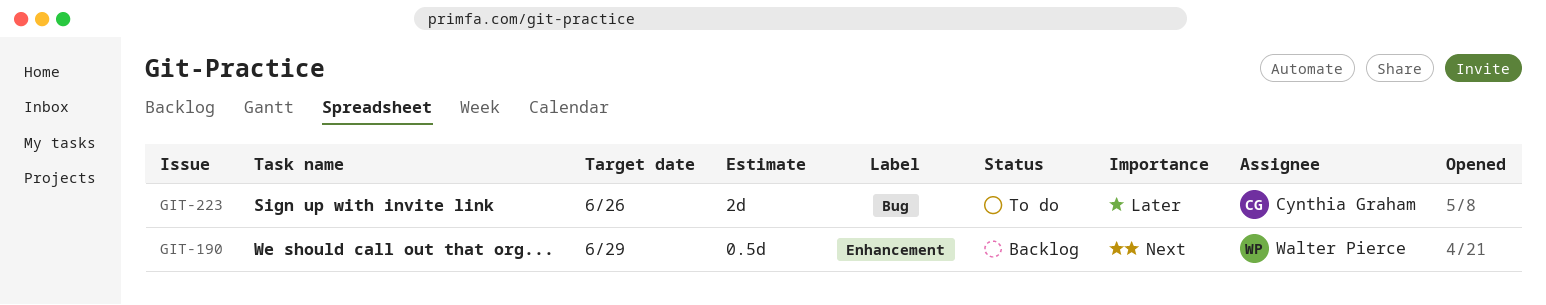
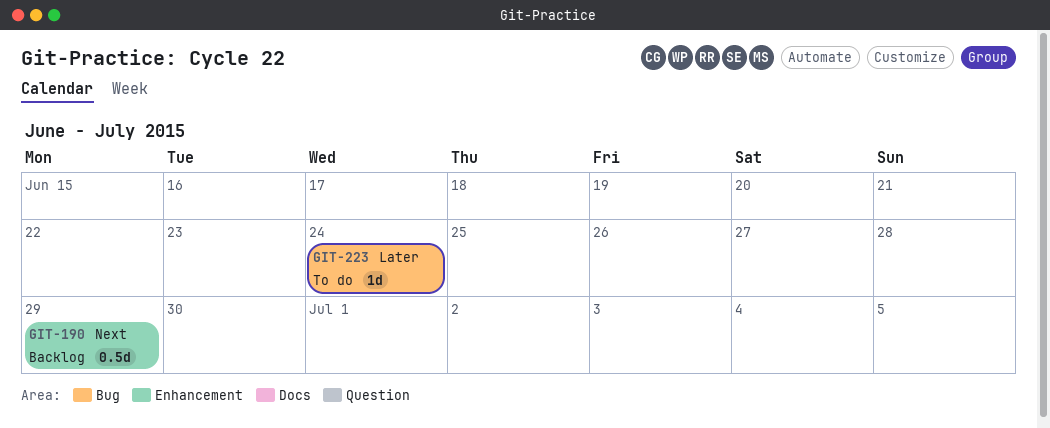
GIT-223, estimate: 2d -> 1d
GIT-223, due: Jun 26 -> Jun 24

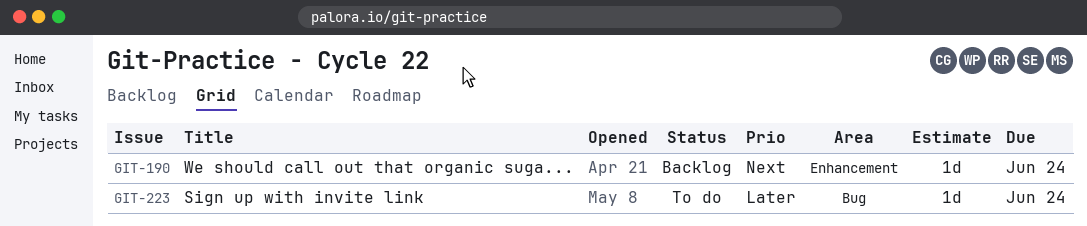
GIT-190, estimate: 0.5d -> 1d
GIT-190, due: Jun 29 -> Jun 24

